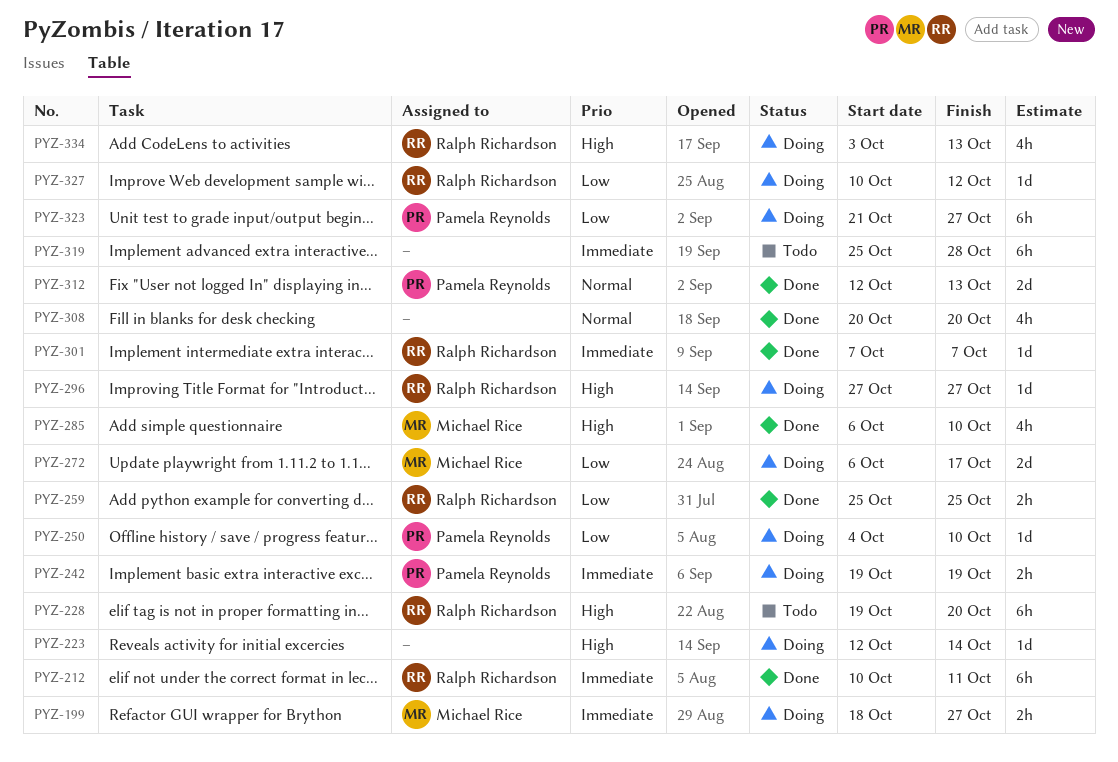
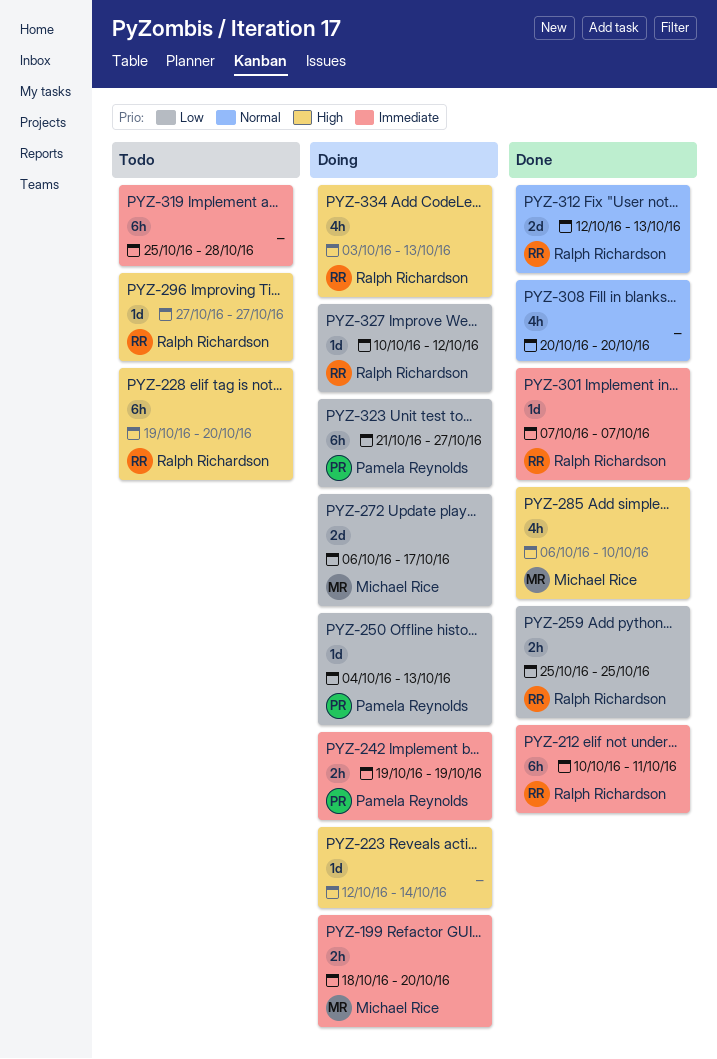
PYZ-199, due: Oct 27 -> Oct 20
PYZ-250, due: Oct 10 -> Oct 13
PYZ-296, status: Doing -> Todo
PYZ-312, owner: Pamela Reynolds -> Ralph Richardson

